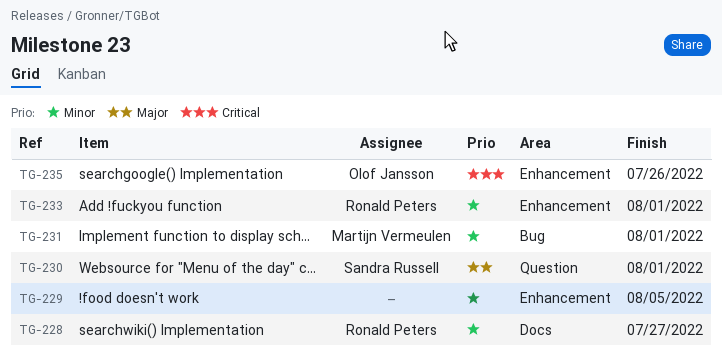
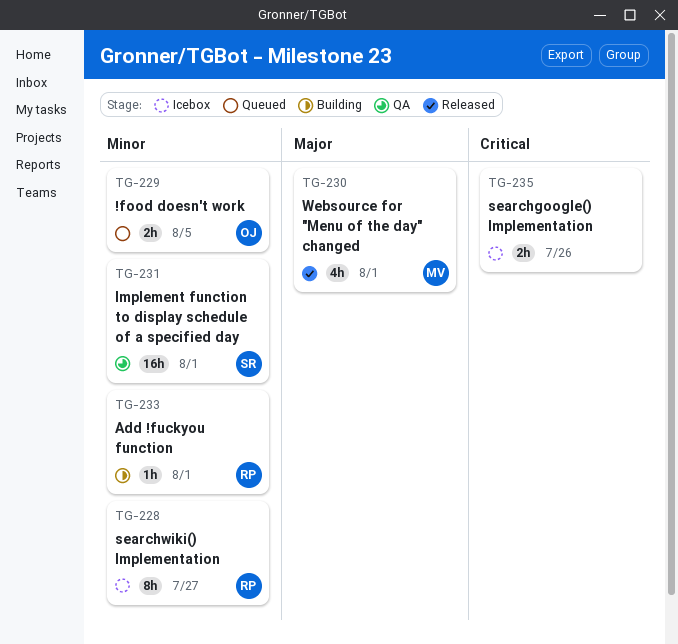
TG-229, owner: none -> Olof Jansson
TG-230, owner: Sandra Russell -> Martijn Vermeulen
TG-231, owner: Martijn Vermeulen -> Sandra Russell
TG-235, owner: Olof Jansson -> none

